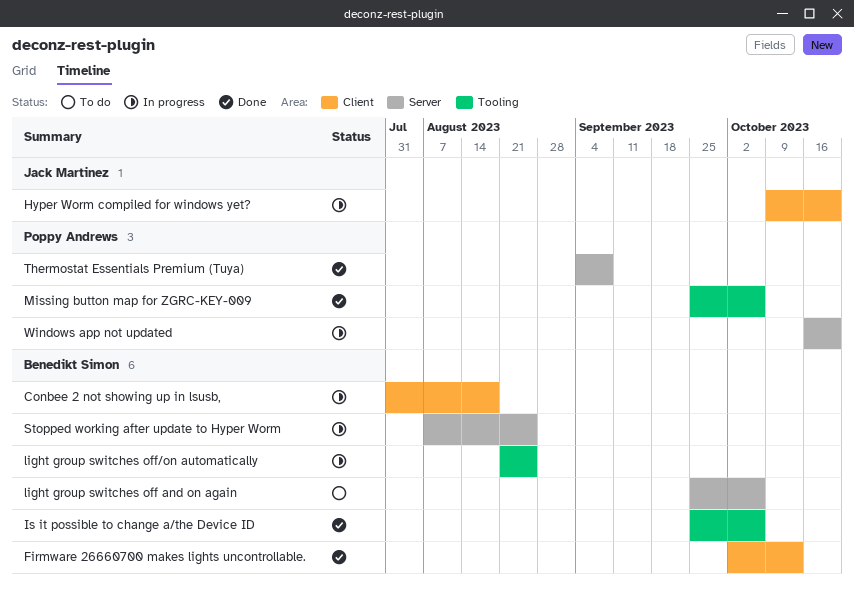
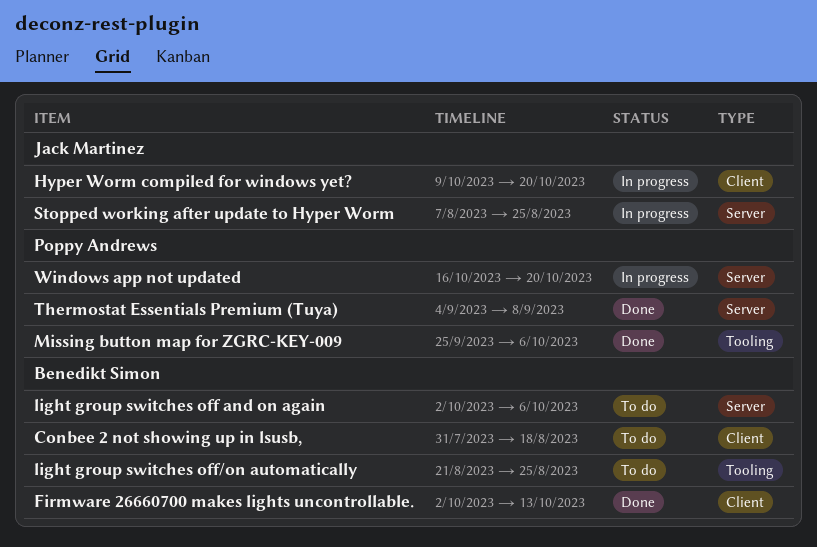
Conbee 2 not showing up in lsusb,, status: In progress -> To do
Is it possible to change a/the Device ID: present -> none
light group switches off and on again, start: Sep 25 -> Oct 2
light group switches off/on automatically, status: In progress -> To do
Stopped working after update to Hyper Worm, owner: Benedikt Simon -> Jack Martinez

